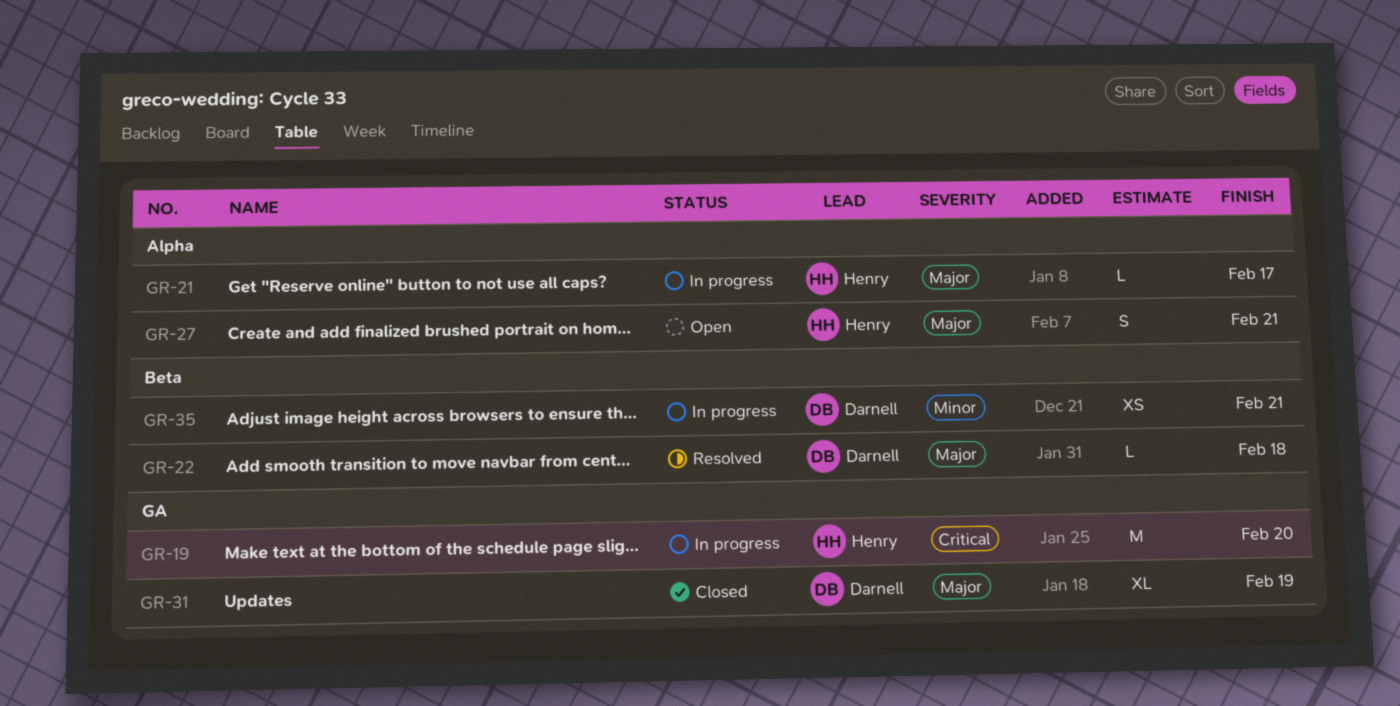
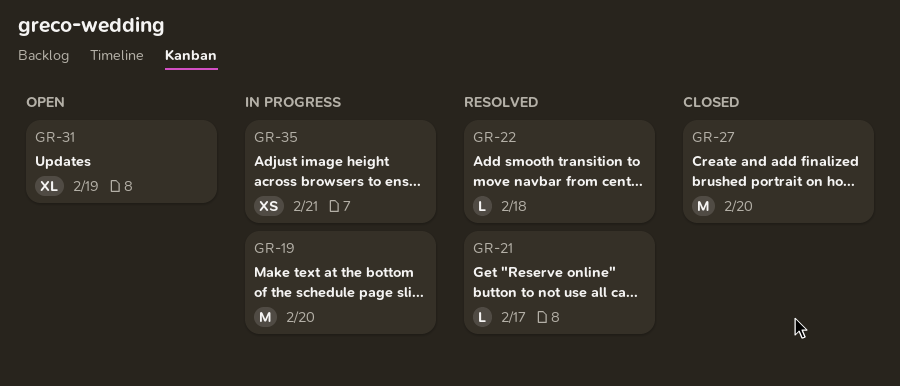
GR-21, status: In progress -> Resolved
GR-27, status: Open -> Closed
GR-27, estimate: S -> M
GR-27, due: Feb 21 -> Feb 20
GR-31, status: Closed -> Open

